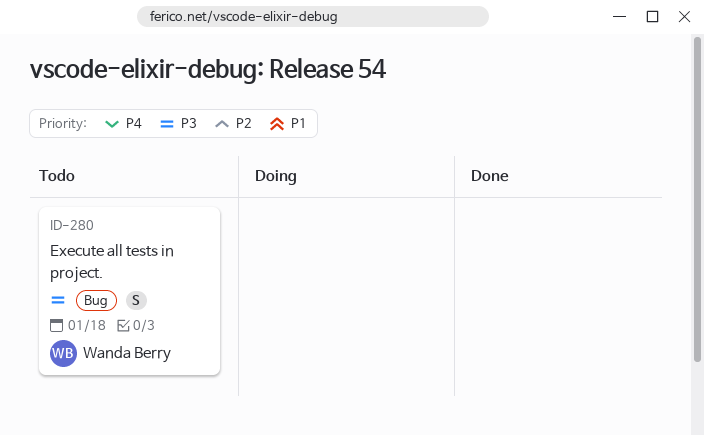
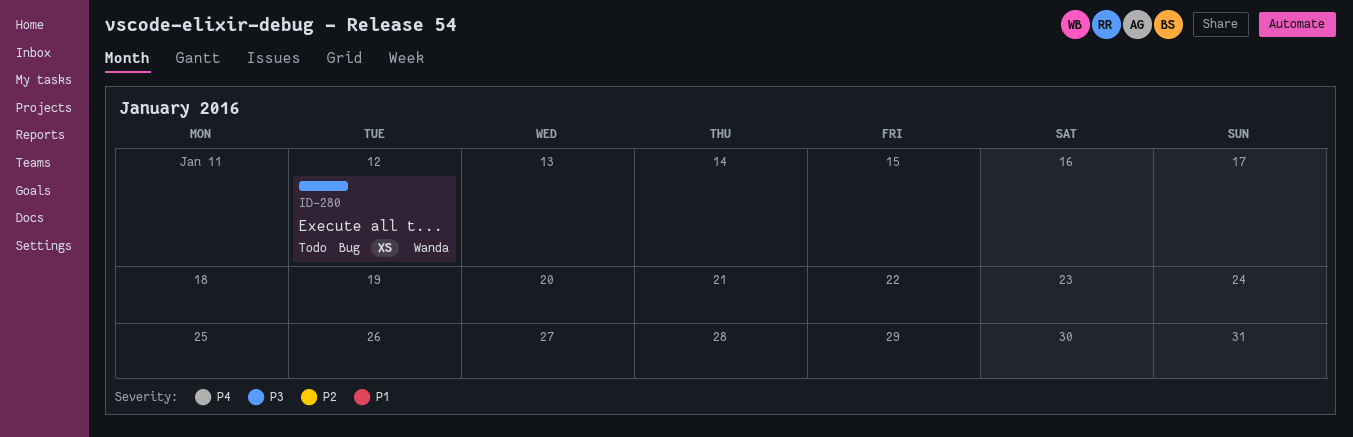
ID-280, estimate: S -> XS
ID-280, due: Jan 18 -> Jan 12

